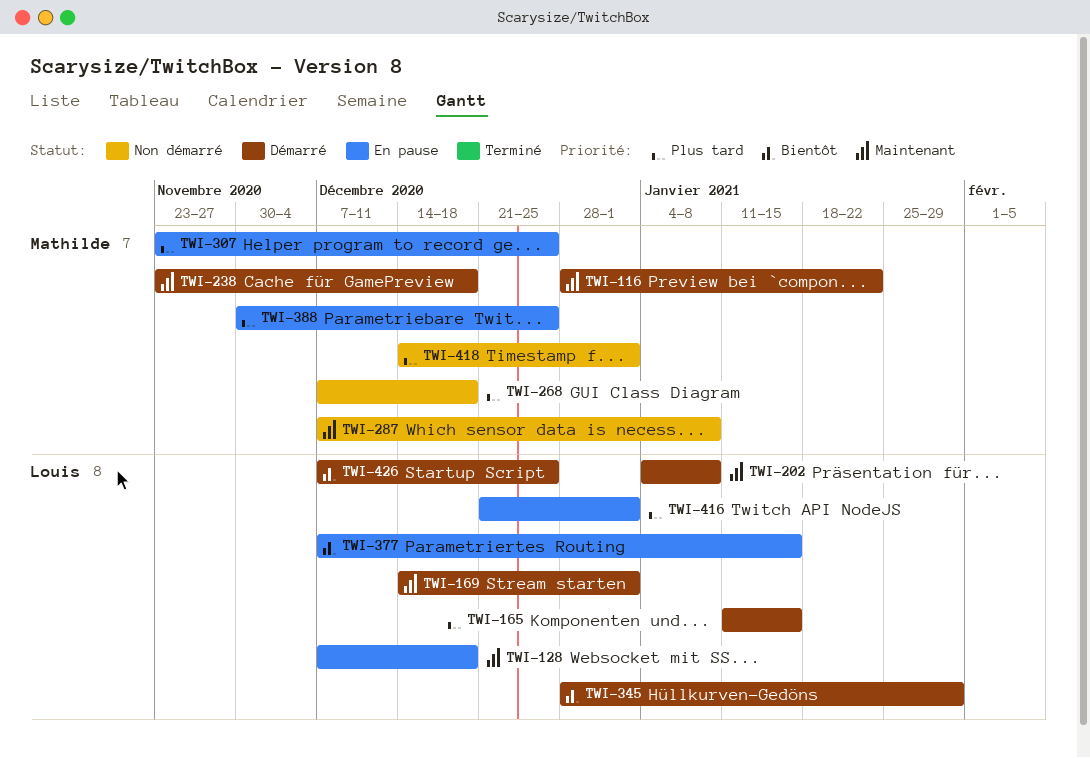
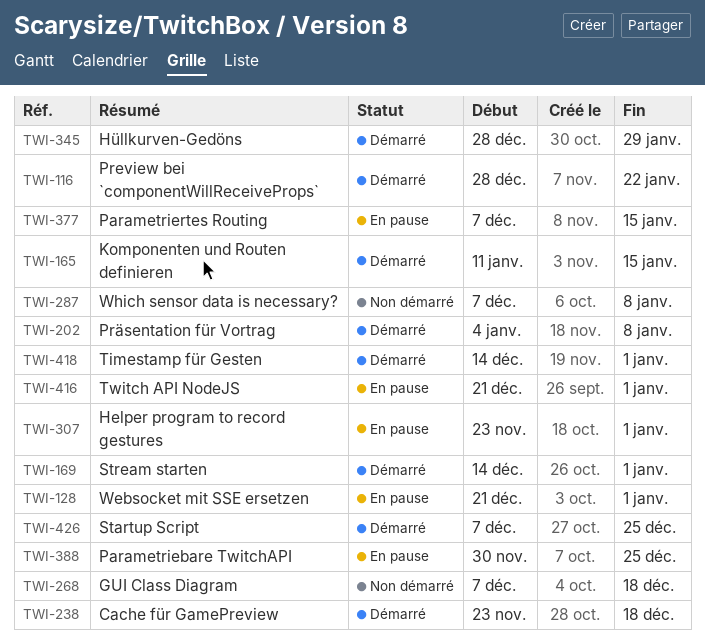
TWI-128, start: Dec 7 -> Dec 21
TWI-128, due: Dec 18 -> Jan 1
TWI-307, due: Dec 25 -> Jan 1
TWI-418, status: Non démarré -> Démarré

